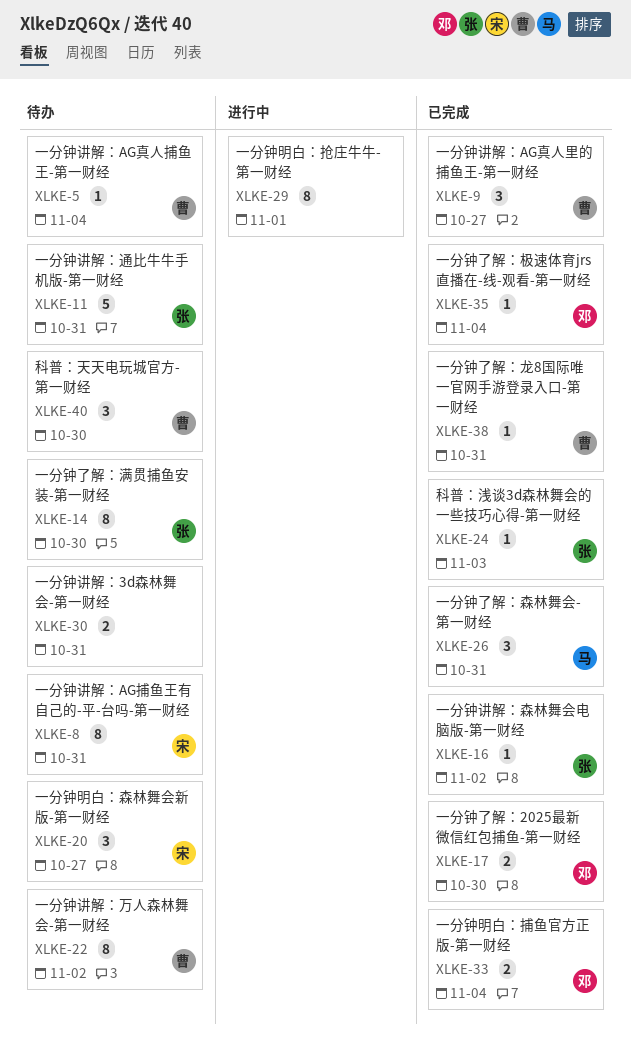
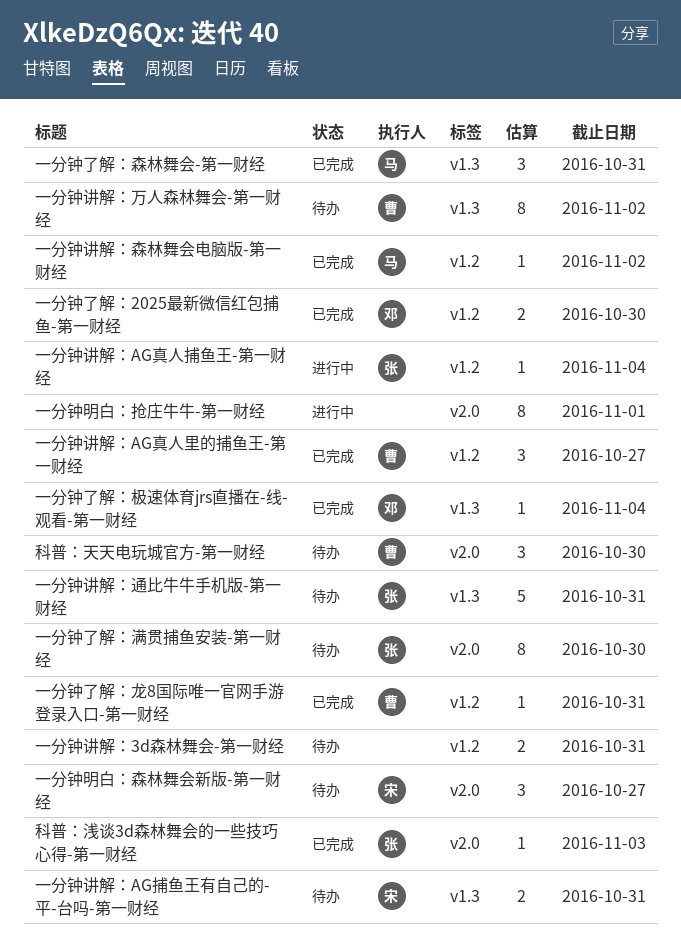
一分钟明白：捕鱼官方正版-第一财经: present -> none
一分钟讲解：AG捕鱼王有自己的-平-台吗-第一财经, estimate: 8 -> 2
一分钟讲解：AG真人捕鱼王-第一财经, status: 待办 -> 进行中
一分钟讲解：AG真人捕鱼王-第一财经, owner: 曹 -> 张
一分钟讲解：森林舞会电脑版-第一财经, owner: 张 -> 马

